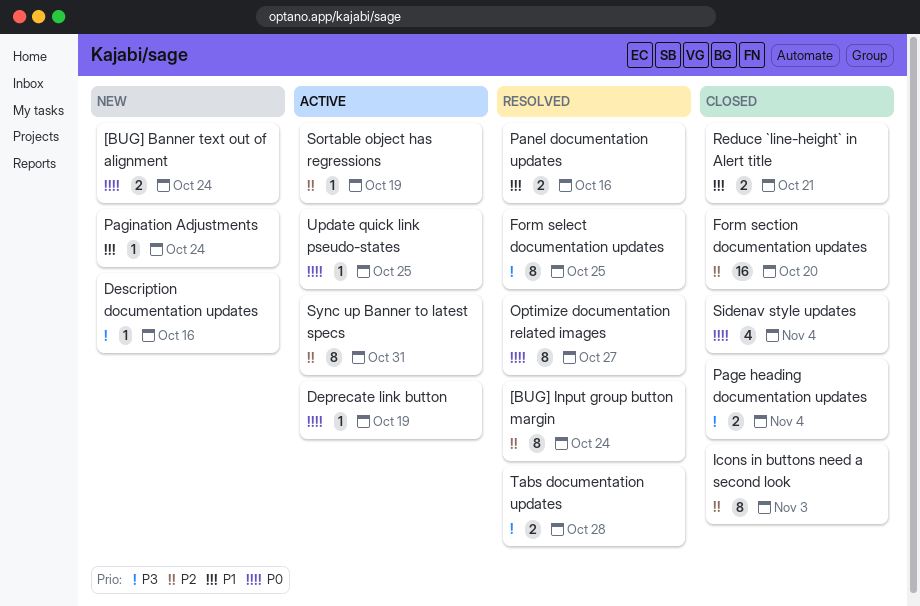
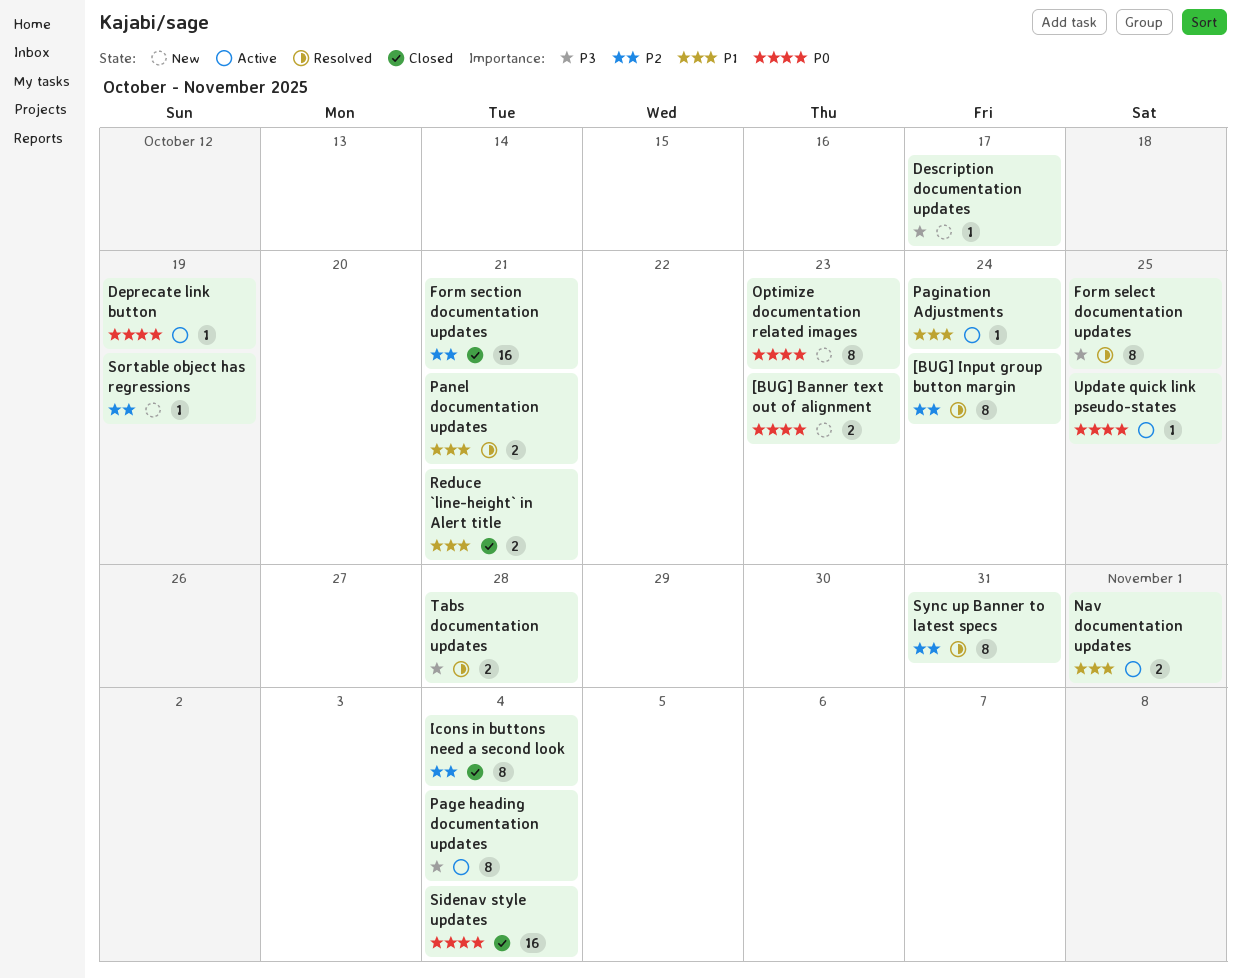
[BUG] Banner text out of alignment, due: Oct 24 -> Oct 23
Description documentation updates, due: Oct 16 -> Oct 17
Form section documentation updates, due: Oct 20 -> Oct 21
Icons in buttons need a second look, due: Nov 3 -> Nov 4
Nav documentation updates: none -> present
Optimize documentation related images, status: Resolved -> New
Optimize documentation related images, due: Oct 27 -> Oct 23
Page heading documentation updates, status: Closed -> Active
Page heading documentation updates, estimate: 2 -> 8
Pagination Adjustments, status: New -> Active
Panel documentation updates, due: Oct 16 -> Oct 21
Sidenav style updates, estimate: 4 -> 16
Sortable object has regressions, status: Active -> New
Sync up Banner to latest specs, status: Active -> Resolved

